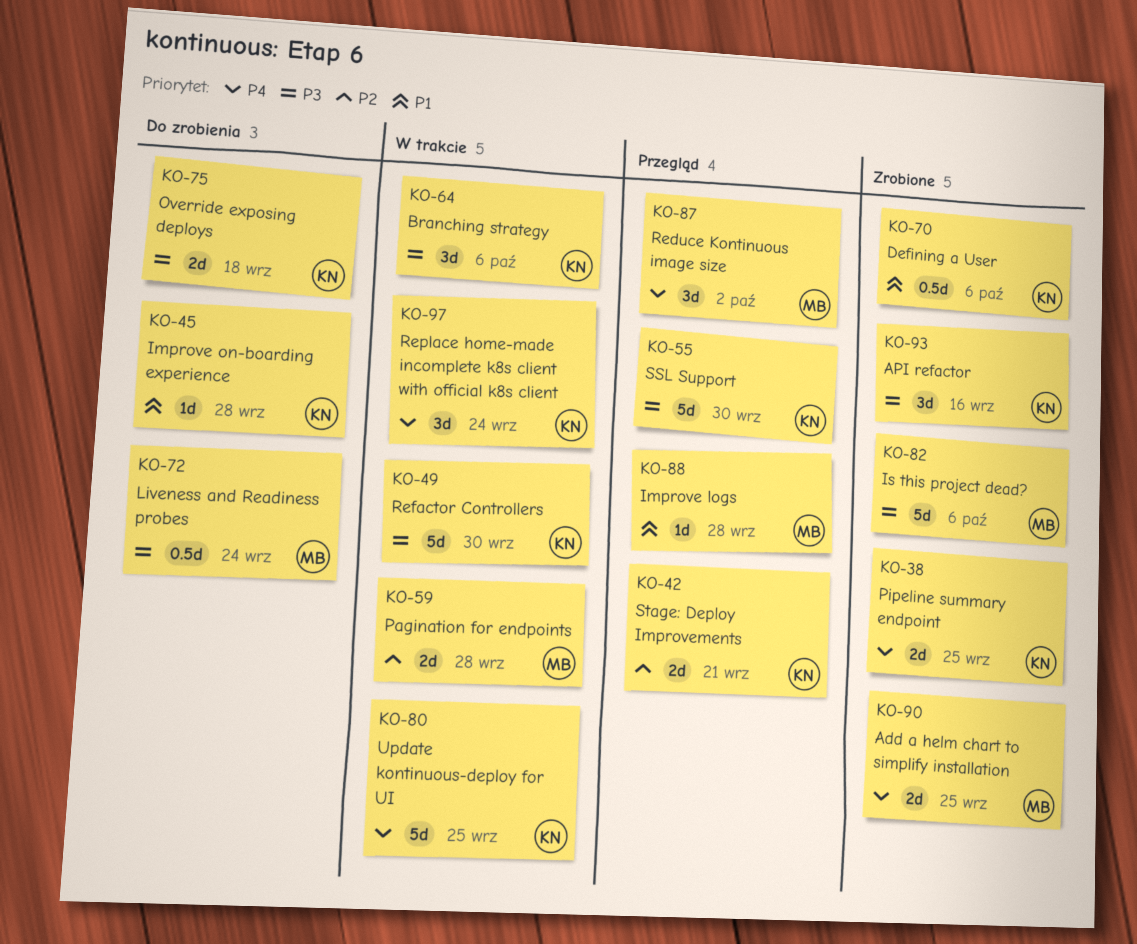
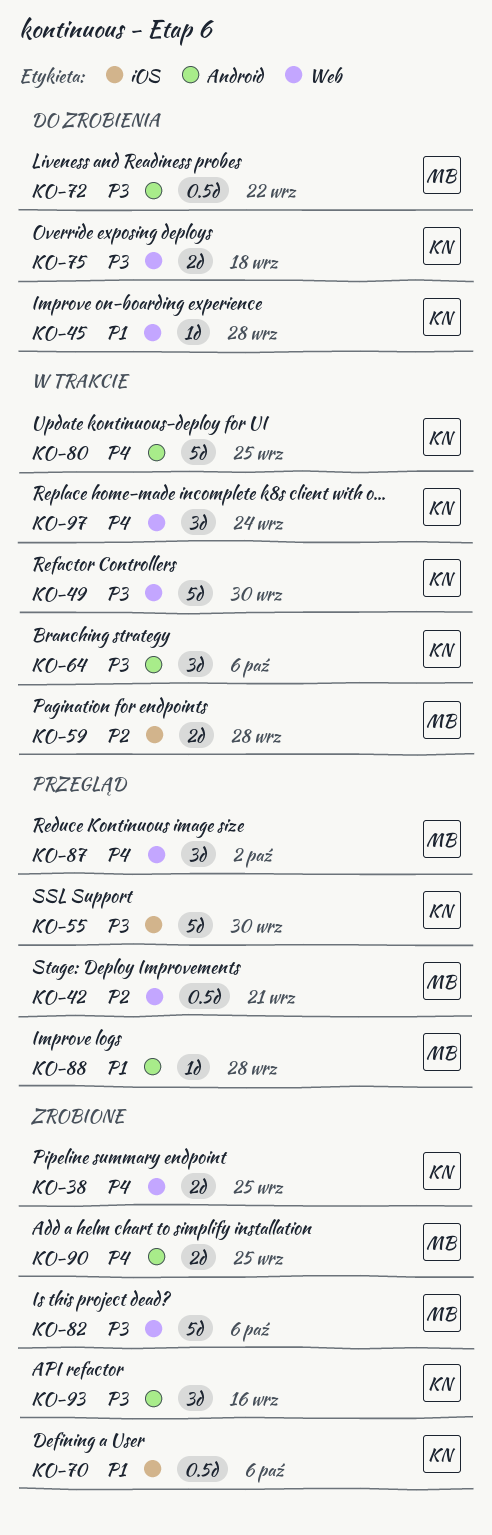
KO-42, owner: KN -> MB
KO-42, estimate: 2d -> 0.5d
KO-72, due: Sep 24 -> Sep 22

